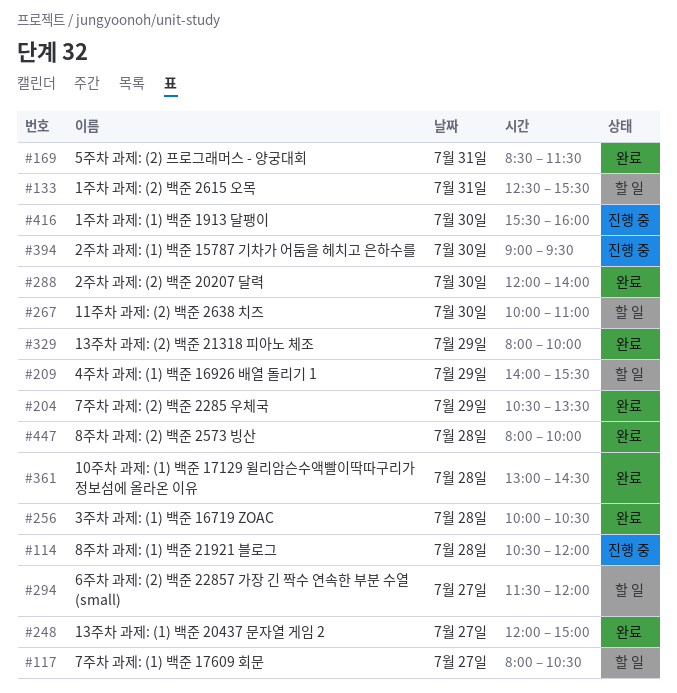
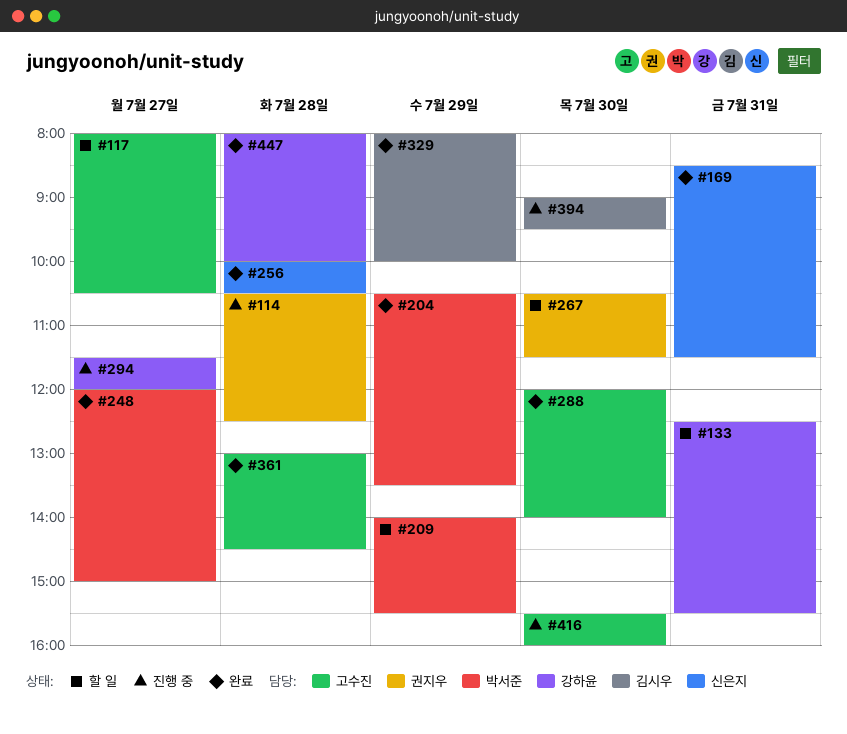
#114, ends: 12:00 -> 12:30
#267, begins: 10:00 -> 10:30
#267, ends: 11:00 -> 11:30
#294, status: 할 일 -> 진행 중

